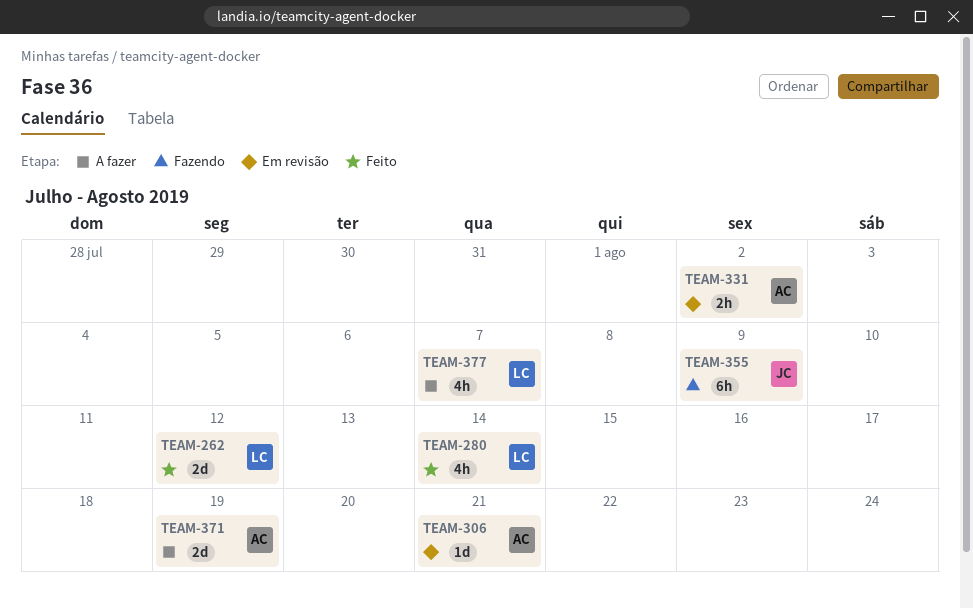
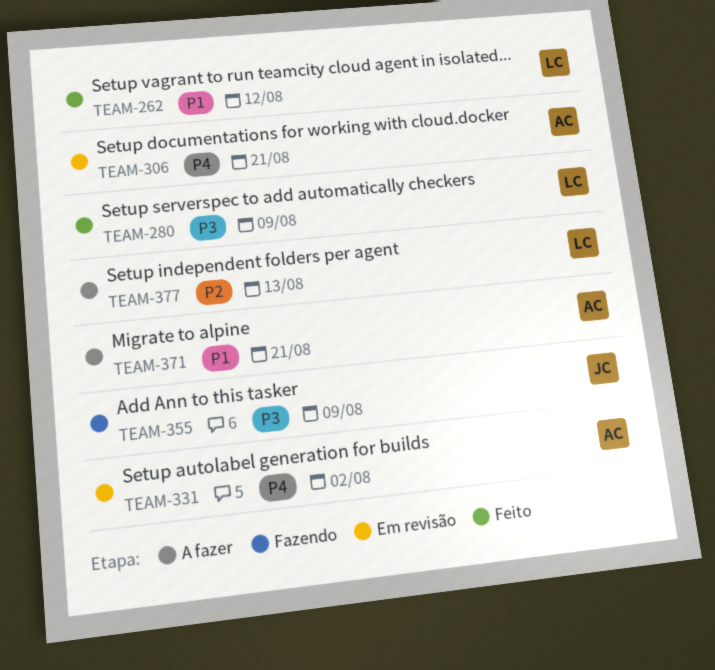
TEAM-280, due: Aug 14 -> Aug 9
TEAM-371, due: Aug 19 -> Aug 21
TEAM-377, due: Aug 7 -> Aug 13

